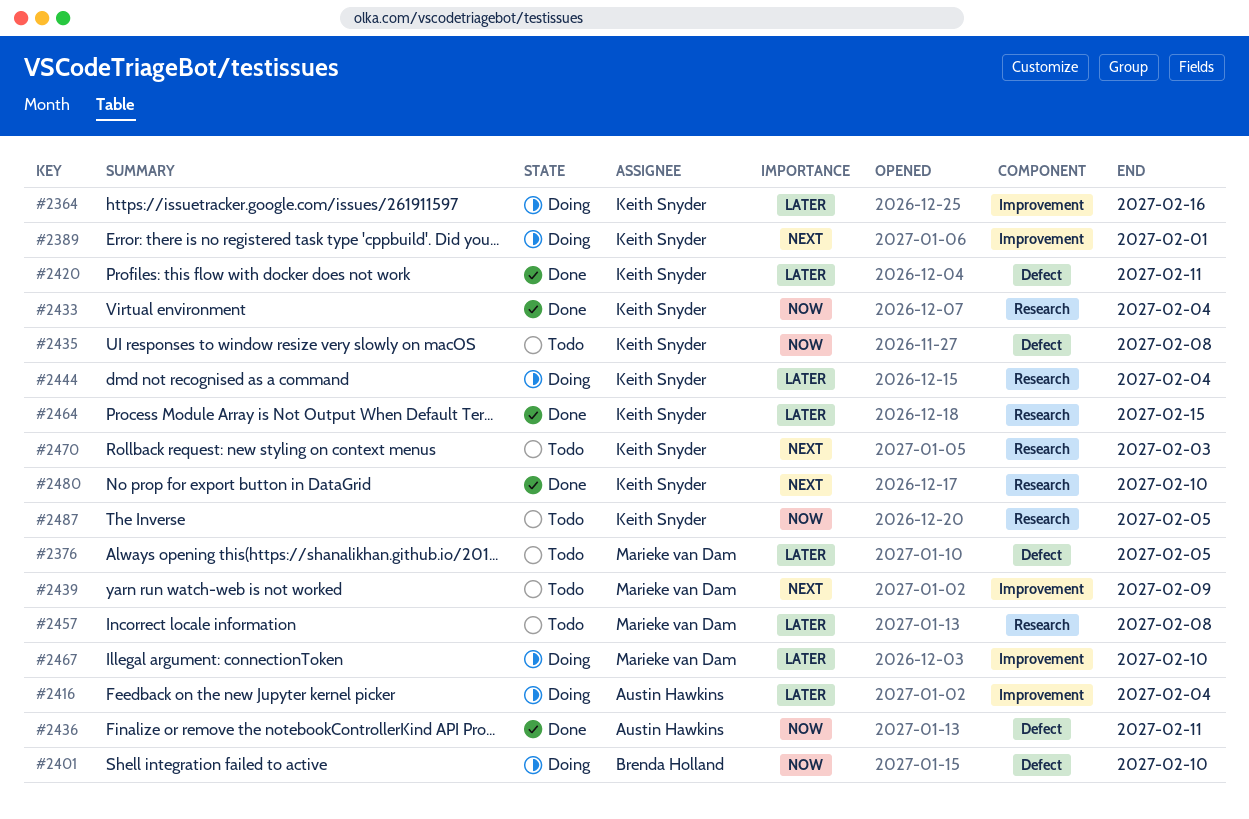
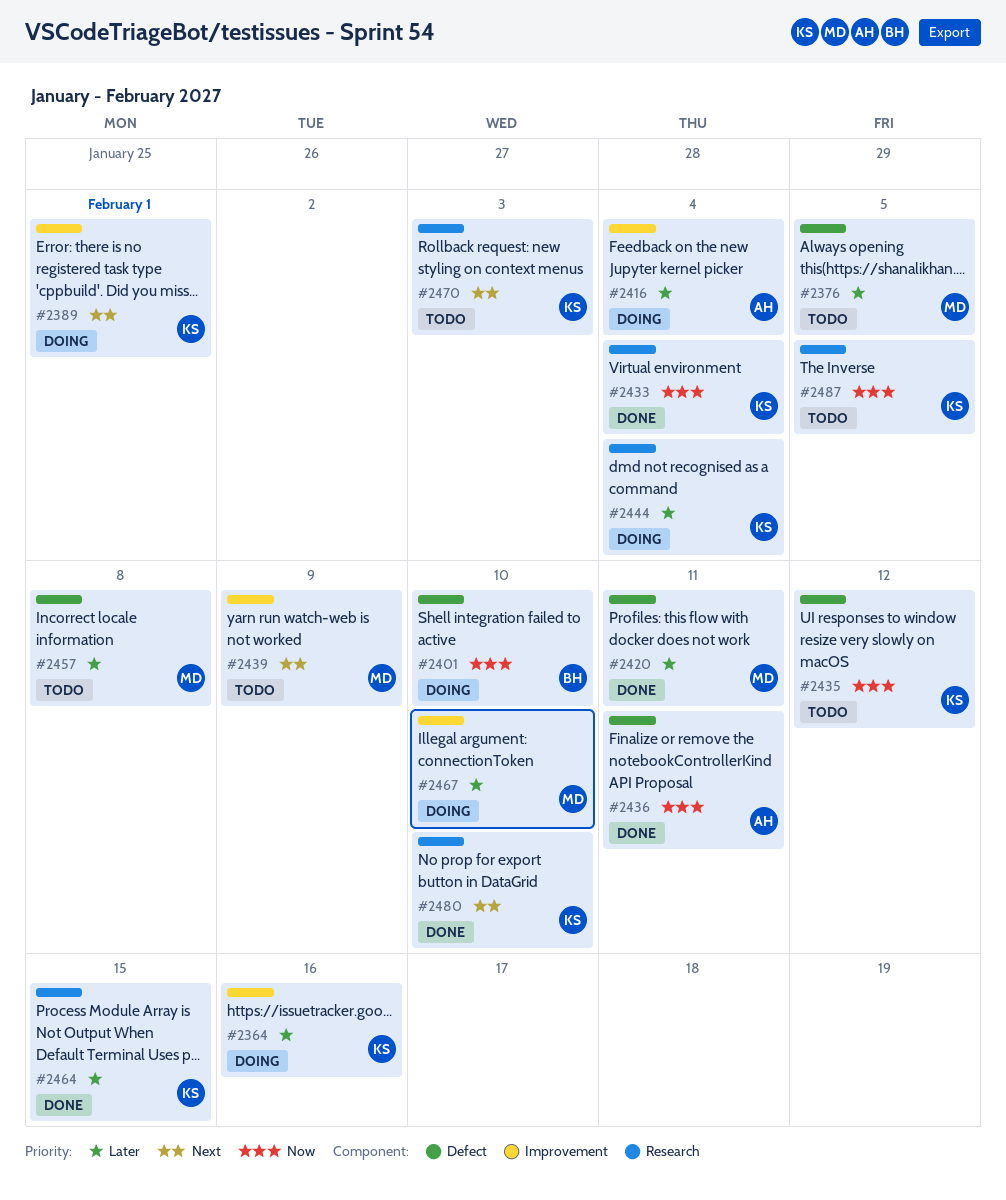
#2420, owner: Keith Snyder -> Marieke van Dam
#2435, due: Feb 8 -> Feb 12
#2457, label: Research -> Defect

